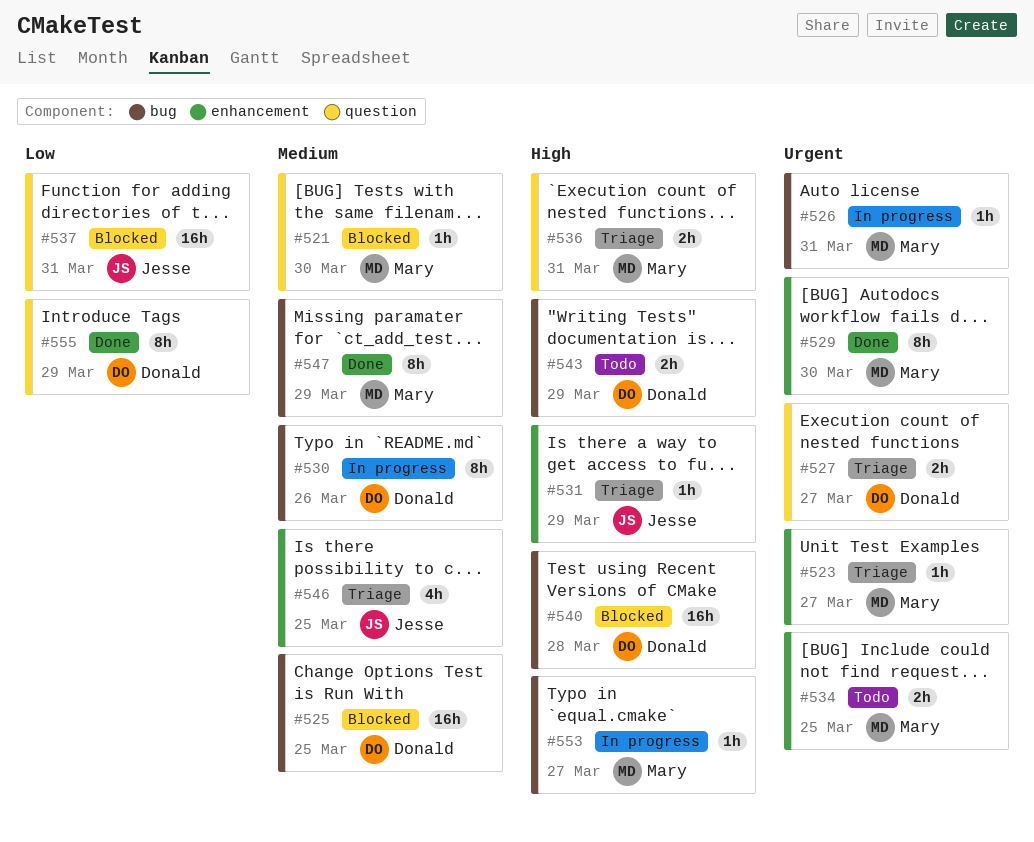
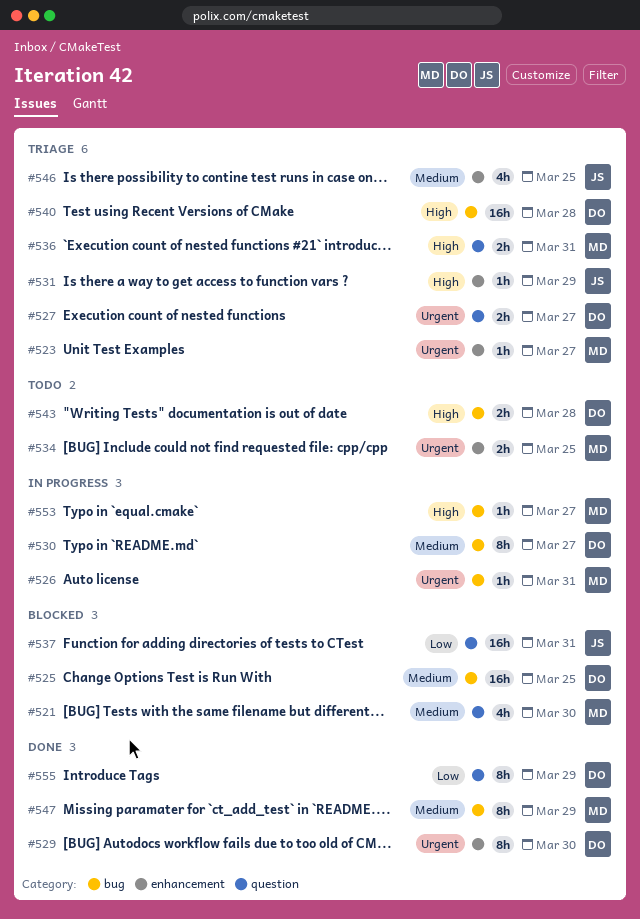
#521, estimate: 1h -> 4h
#529, owner: Mary -> Donald
#530, due: Mar 26 -> Mar 27
#540, status: Blocked -> Triage
#543, due: Mar 29 -> Mar 28

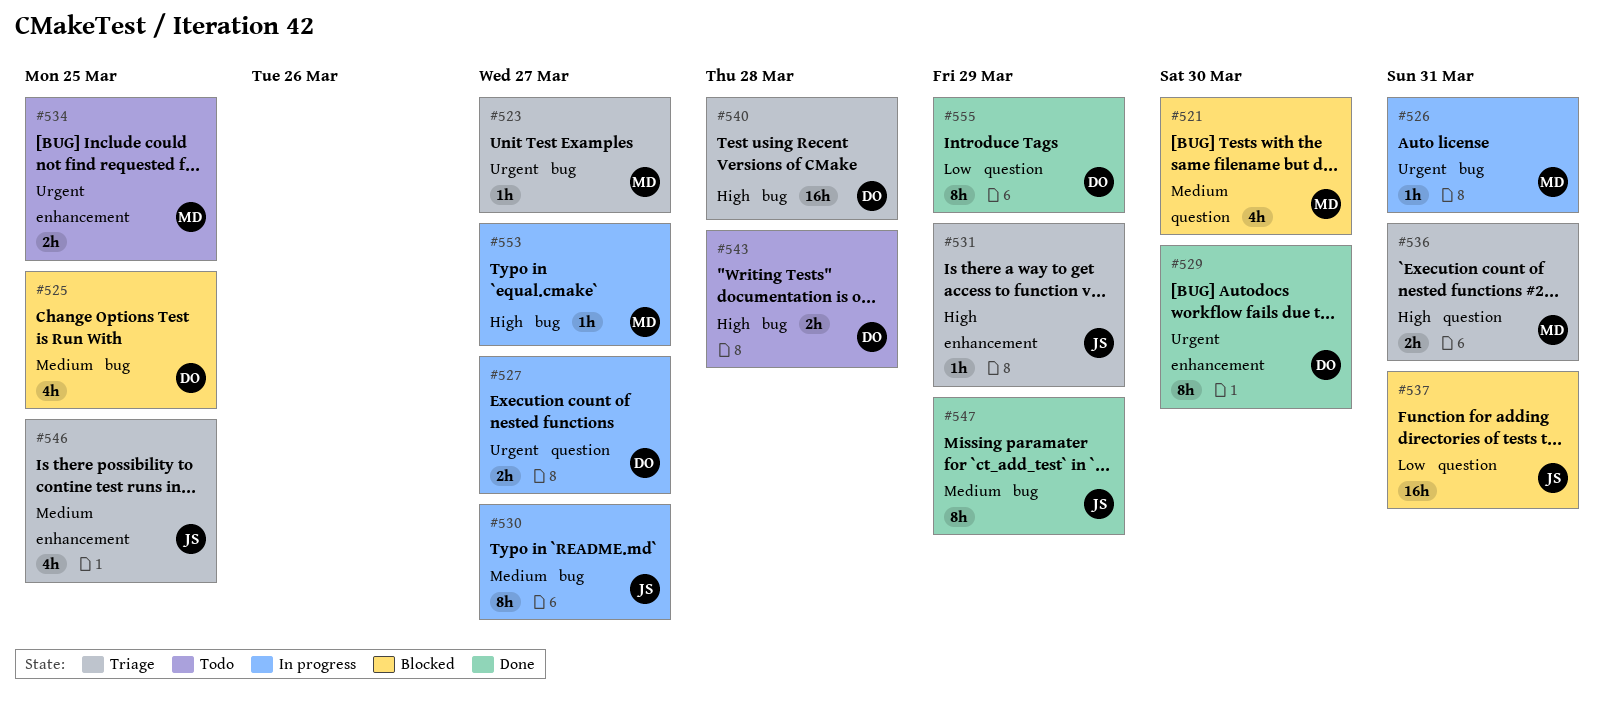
#523, label: enhancement -> bug
#525, estimate: 16h -> 4h
#527, status: Triage -> In progress
#530, owner: DO -> JS
#547, owner: MD -> JS

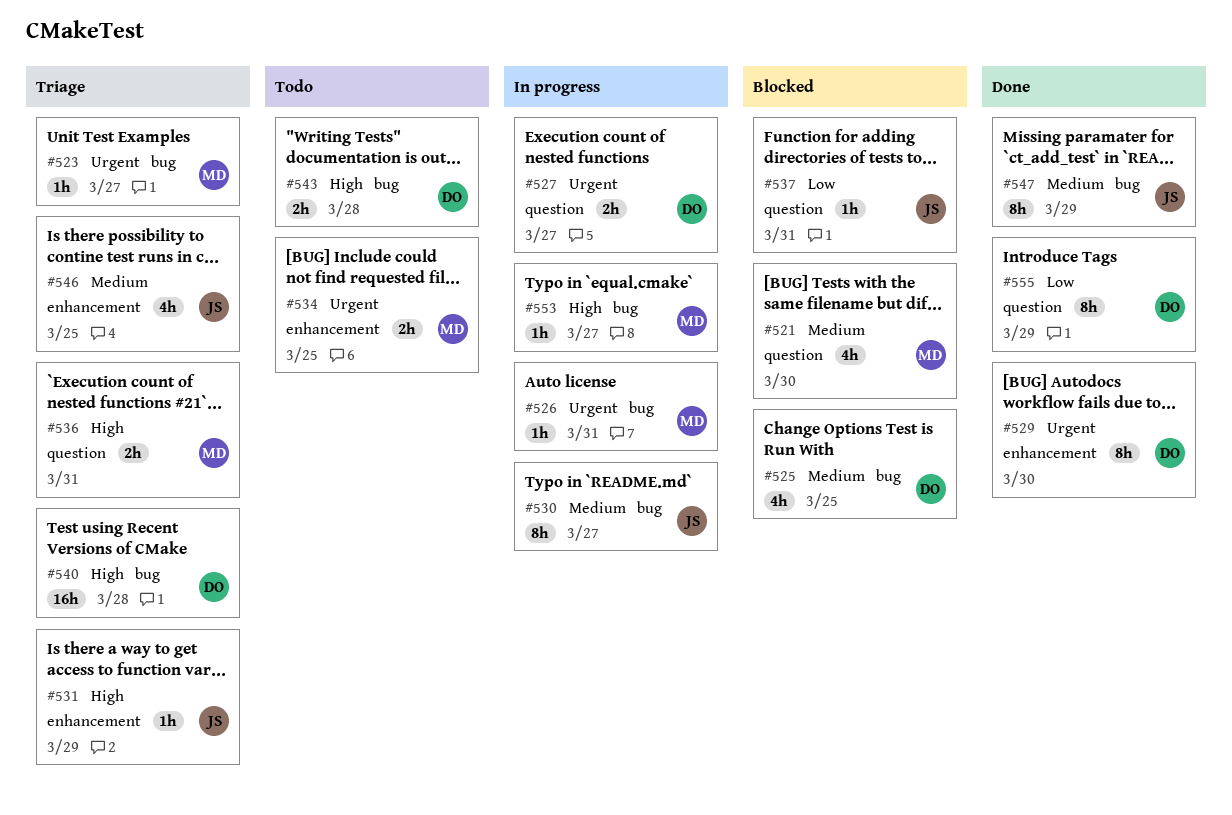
#537, estimate: 16h -> 1h

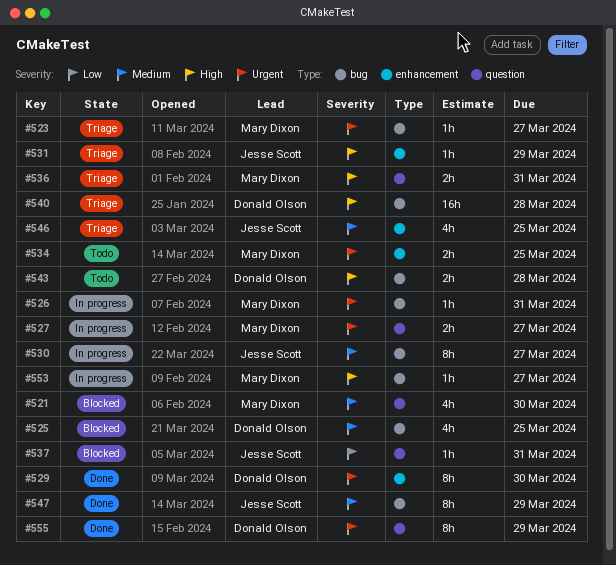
#527, owner: Donald Olson -> Mary Dixon
#555, priority: Low -> Urgent

